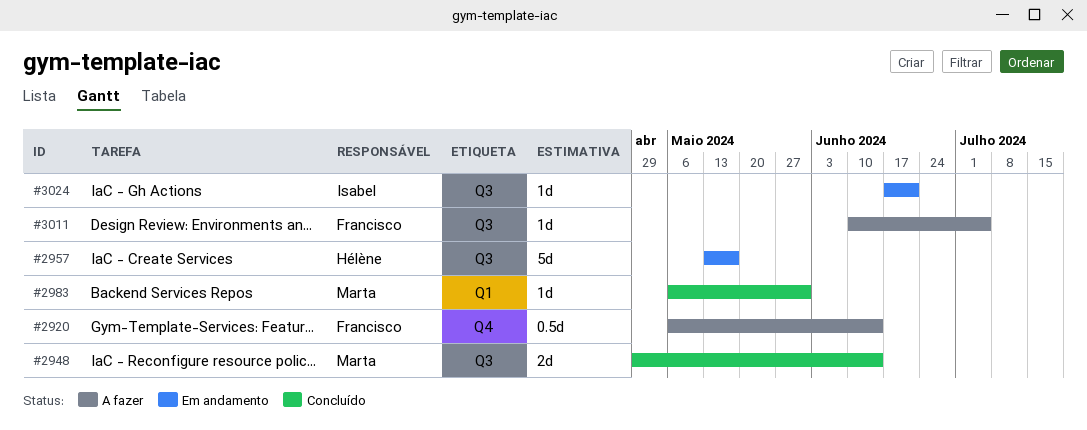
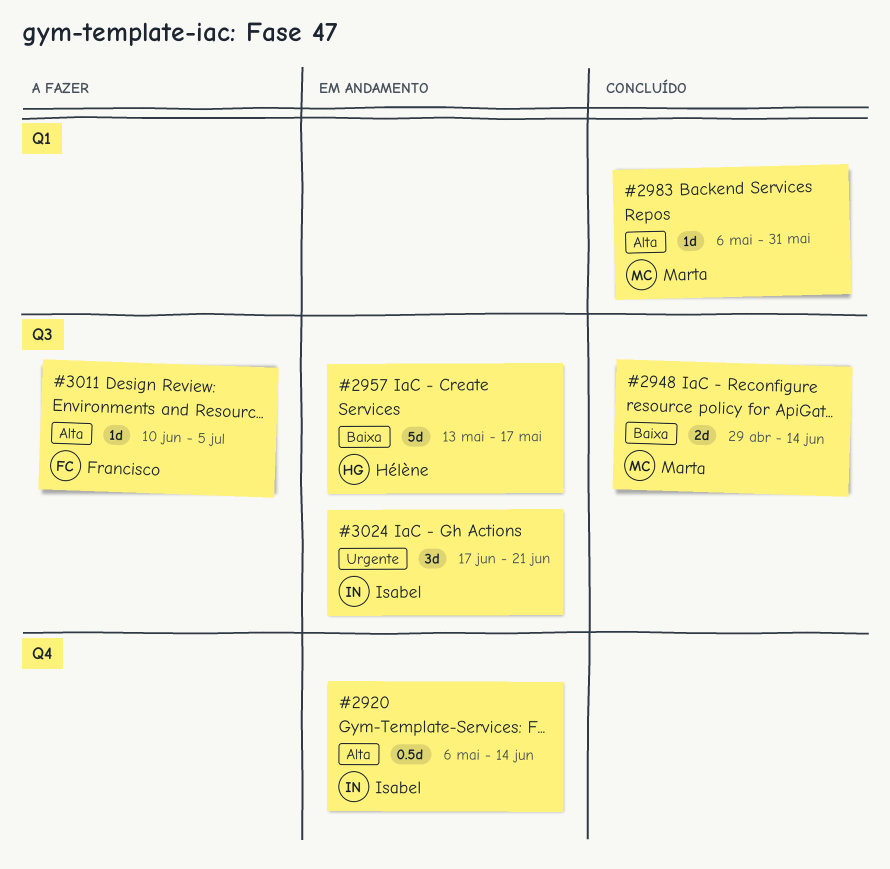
#2920, status: A fazer -> Em andamento
#2920, owner: Francisco -> Isabel
#3024, estimate: 1d -> 3d

